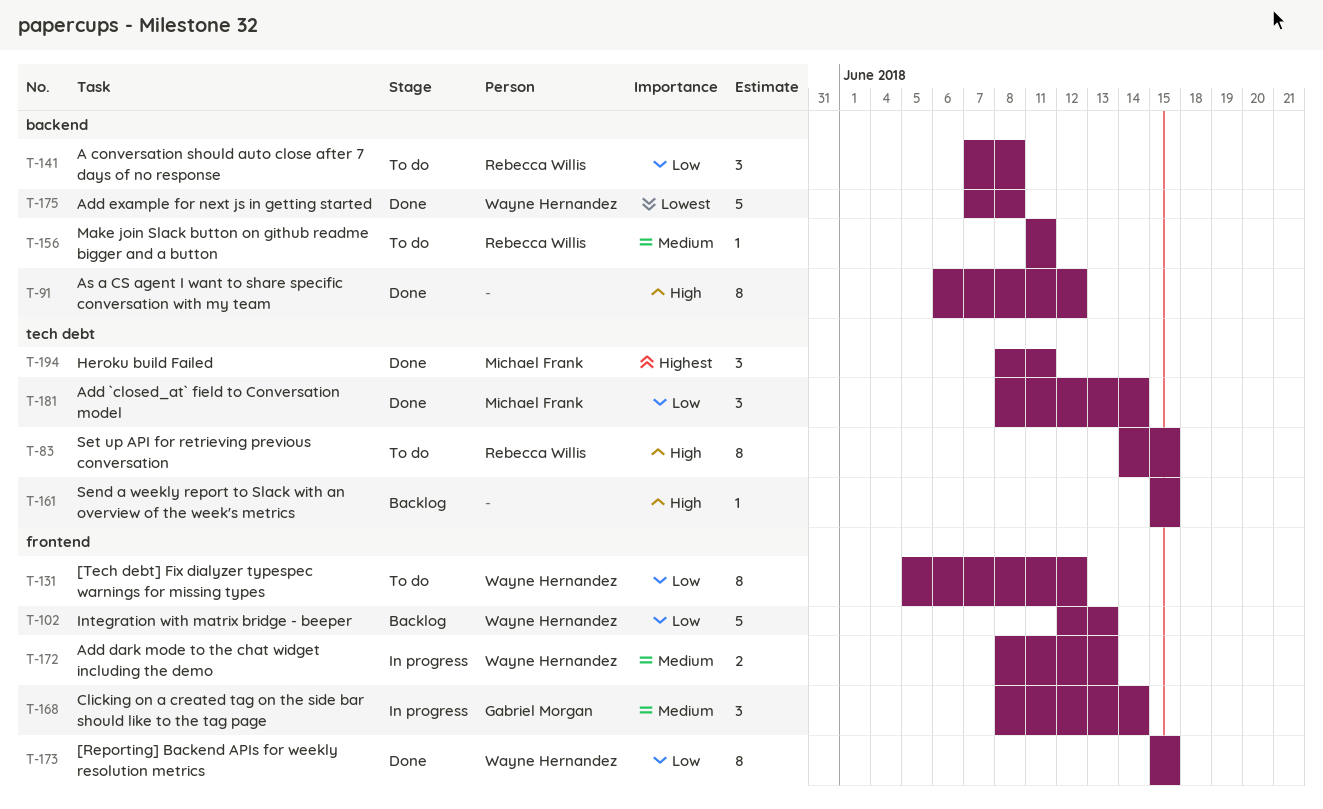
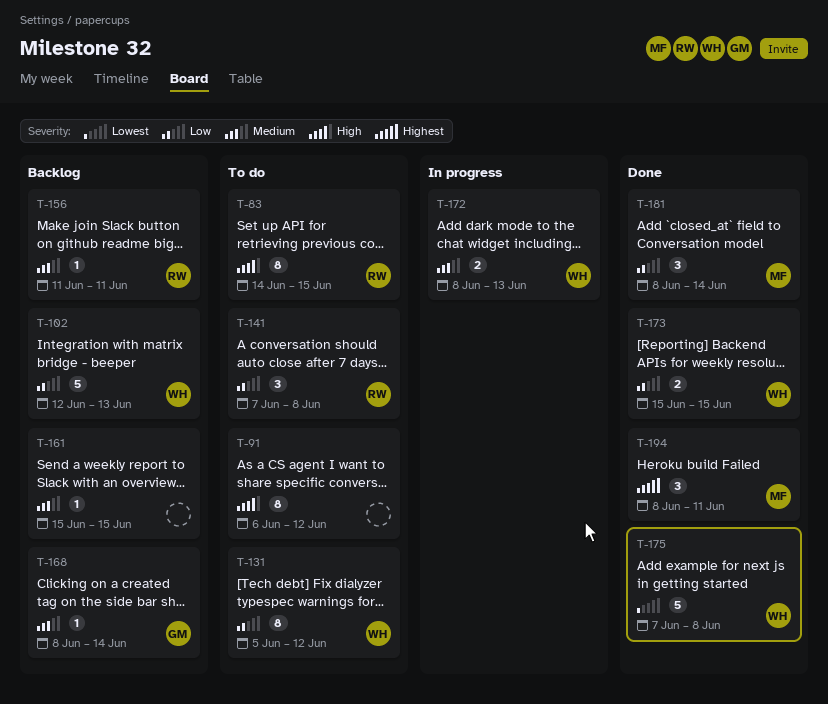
T-91, status: Done -> To do
T-156, status: To do -> Backlog
T-161, priority: High -> Medium
T-168, status: In progress -> Backlog
T-168, estimate: 3 -> 1
T-173, estimate: 8 -> 2

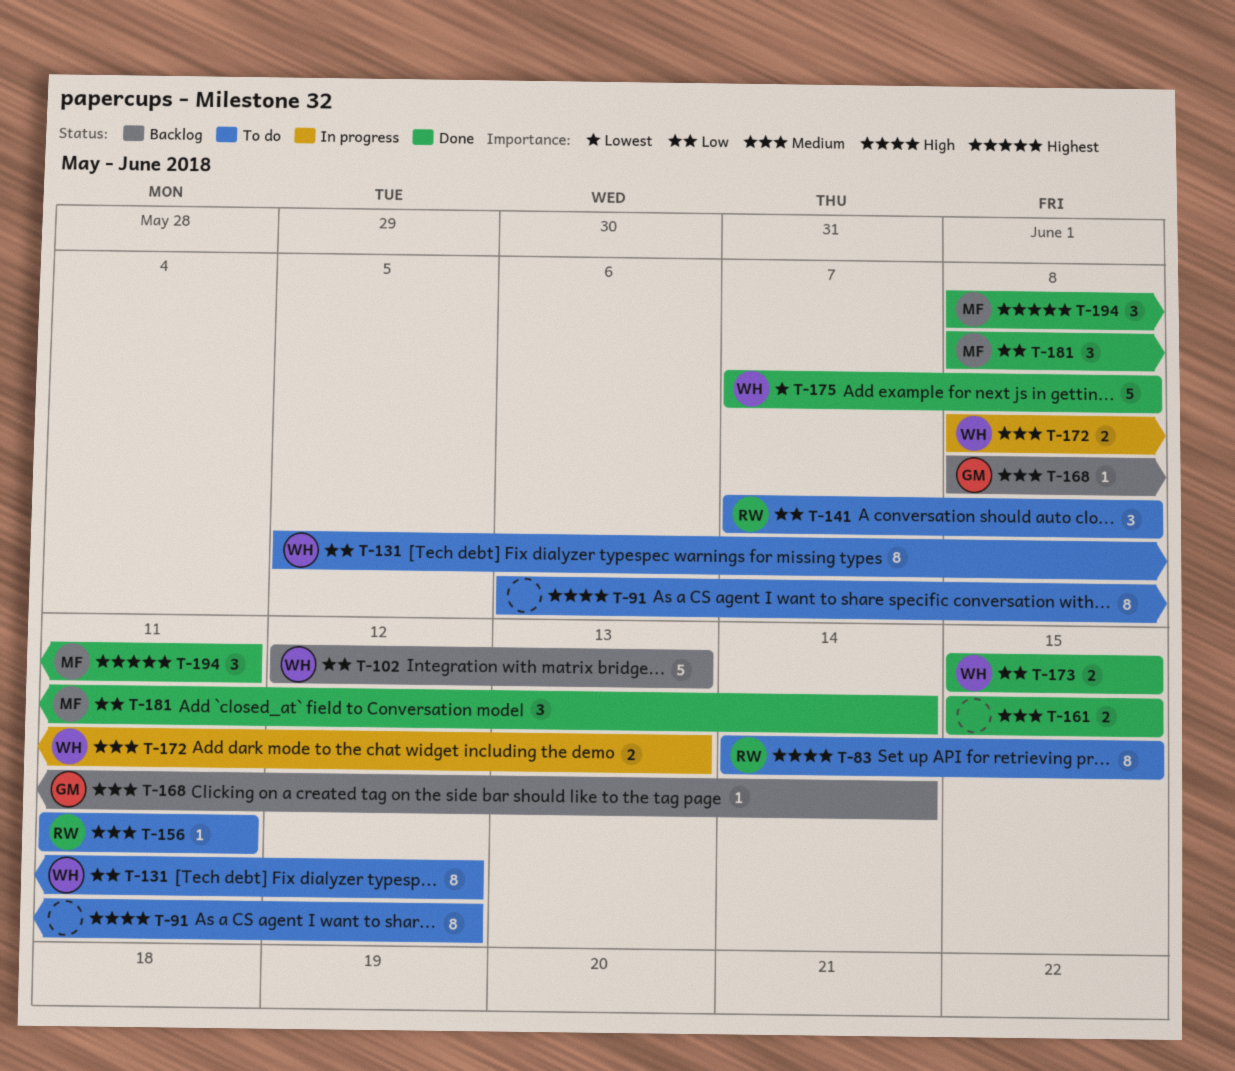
T-156, status: Backlog -> To do
T-161, status: Backlog -> Done
T-161, estimate: 1 -> 2

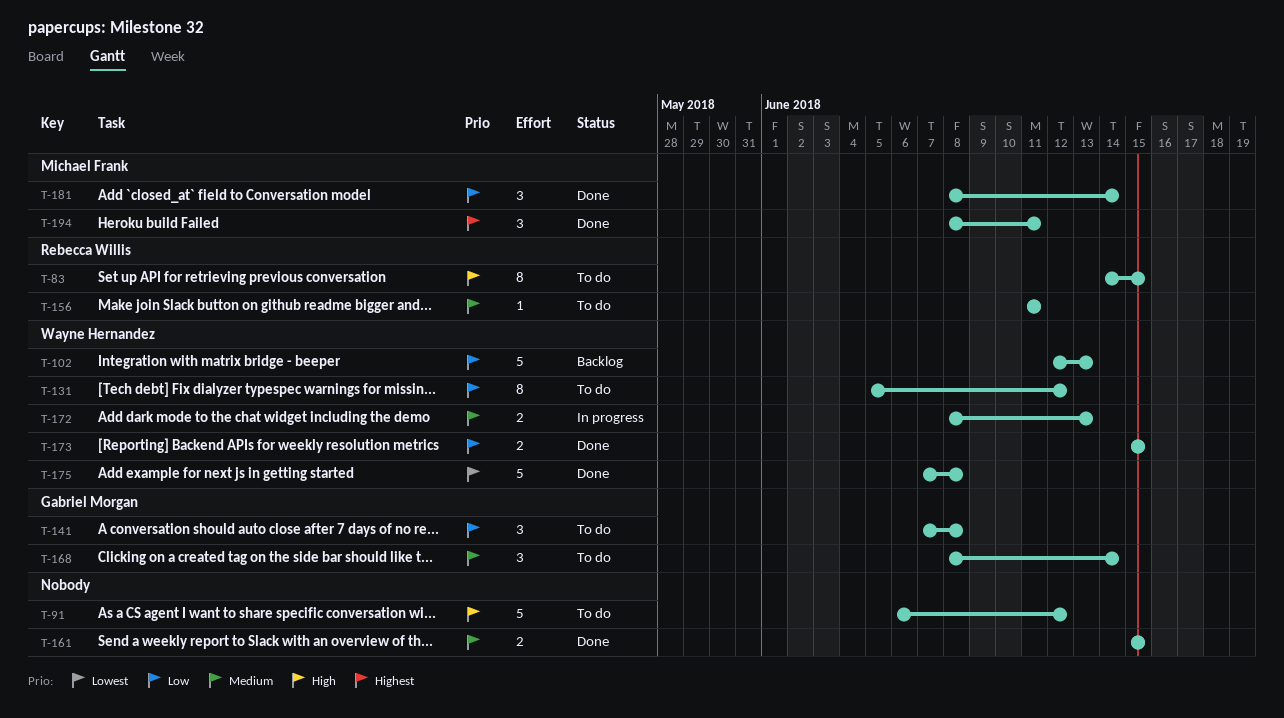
T-91, estimate: 8 -> 5
T-141, owner: Rebecca Willis -> Gabriel Morgan
T-168, status: Backlog -> To do
T-168, estimate: 1 -> 3

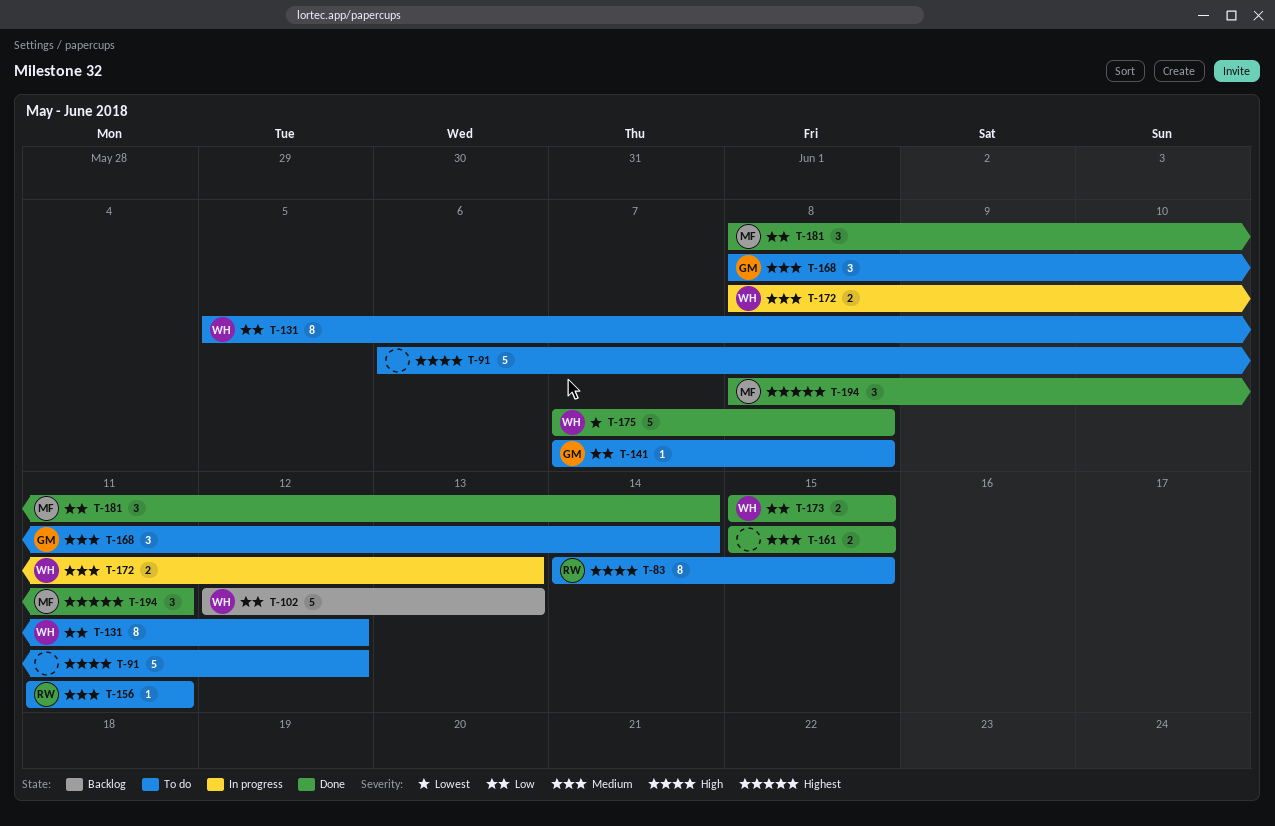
T-141, estimate: 3 -> 1

